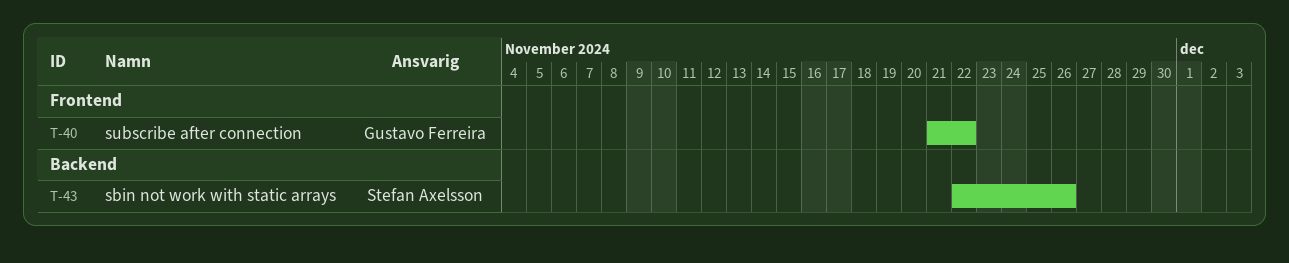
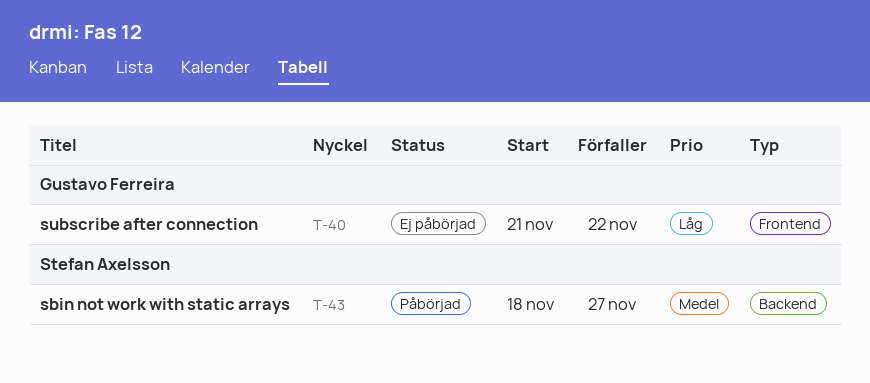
T-43, start: Nov 22 -> Nov 18
T-43, due: Nov 26 -> Nov 27

